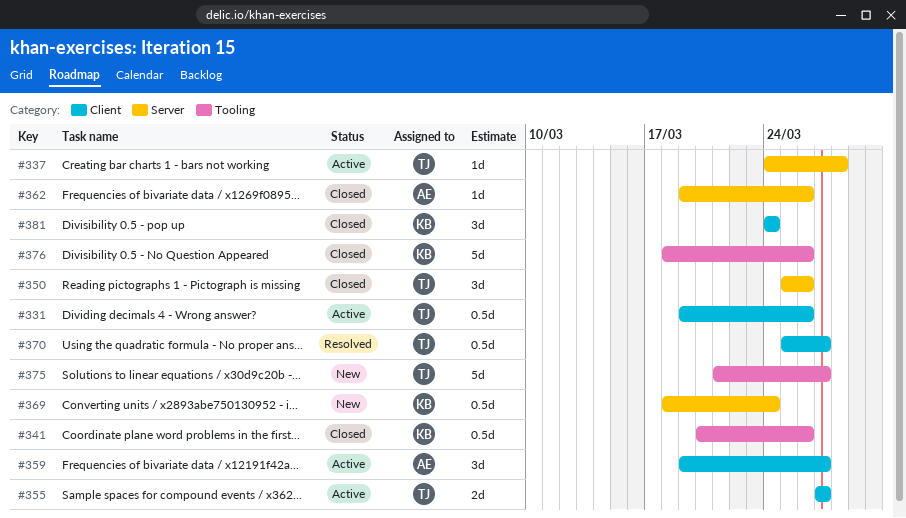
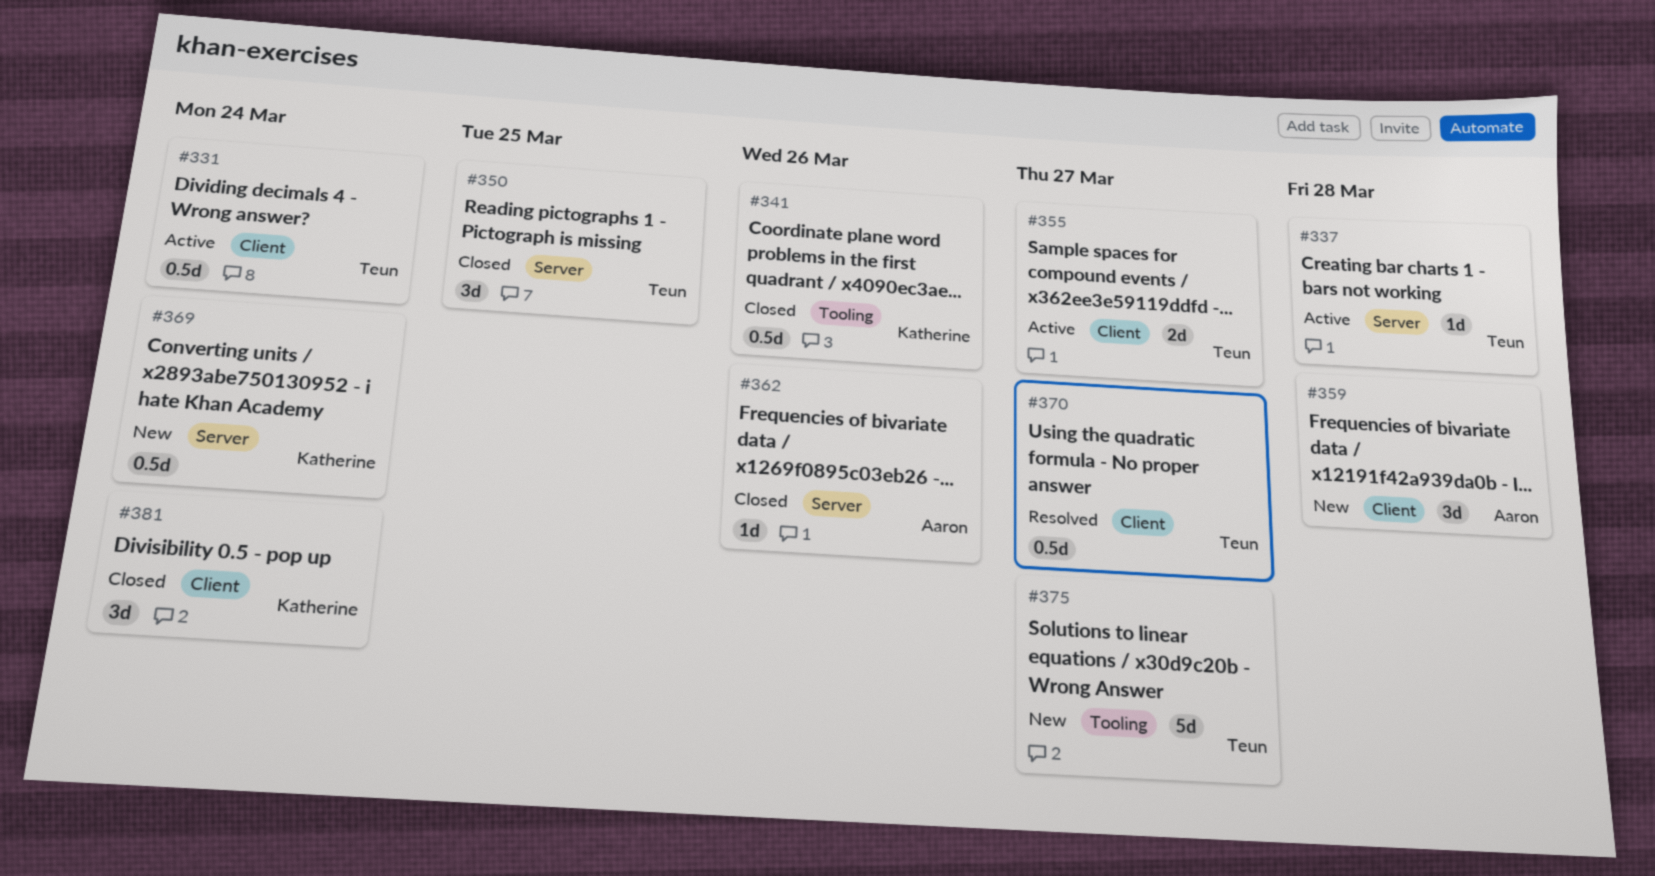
#331, due: Mar 26 -> Mar 24
#350, due: Mar 26 -> Mar 25
#359, status: Active -> New
#359, due: Mar 27 -> Mar 28
#376: present -> none

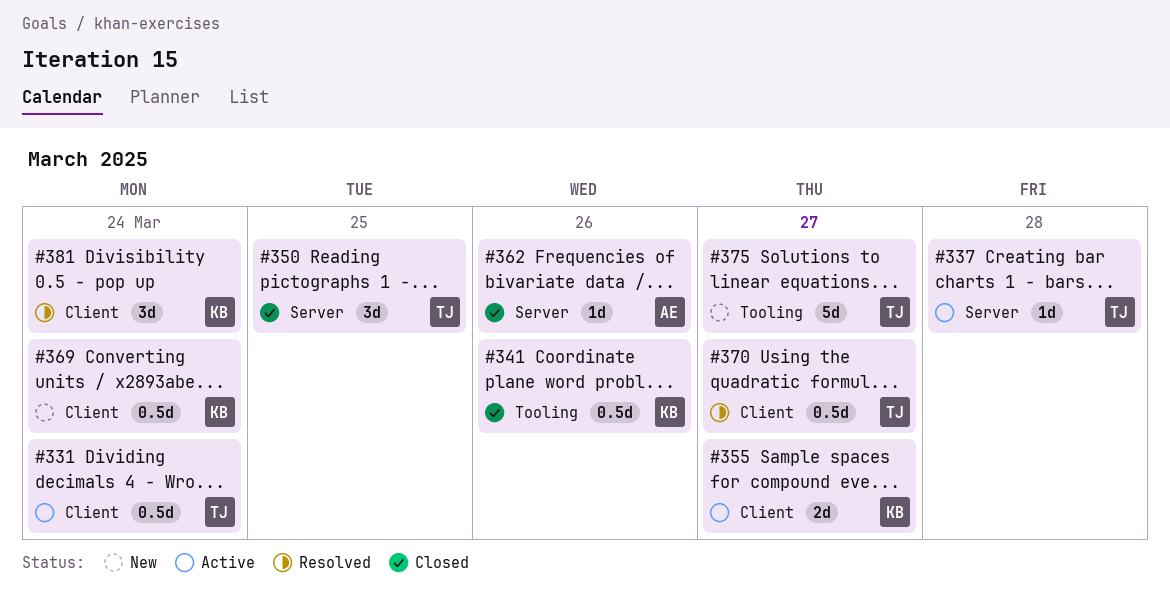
#355, owner: Teun -> Katherine
#359: present -> none
#369, label: Server -> Client
#381, status: Closed -> Resolved

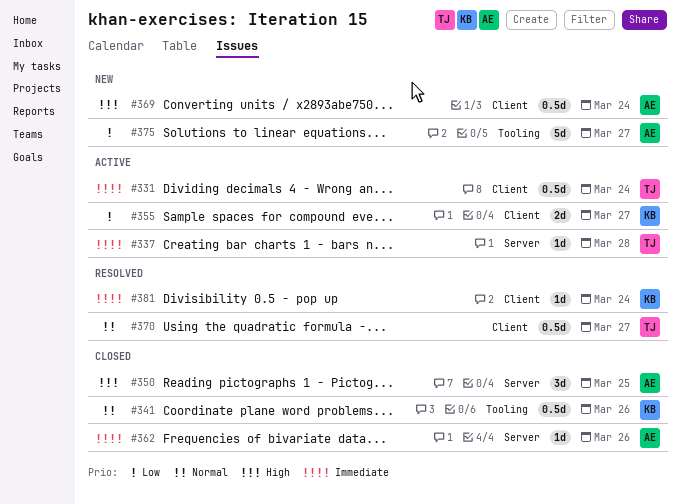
#350, owner: TJ -> AE
#369, owner: KB -> AE
#375, owner: TJ -> AE
#381, estimate: 3d -> 1d

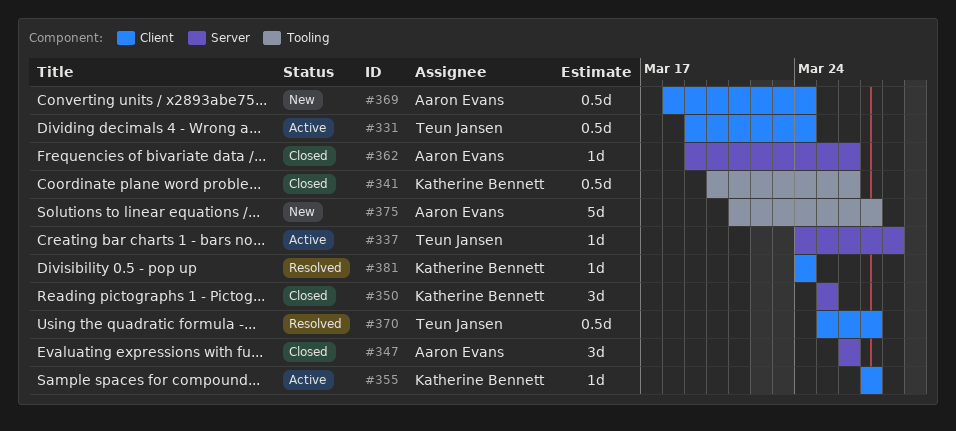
#347: none -> present
#350, owner: Aaron Evans -> Katherine Bennett
#355, estimate: 2d -> 1d

